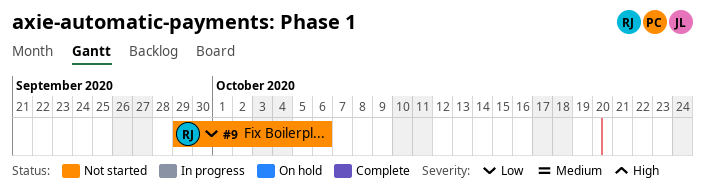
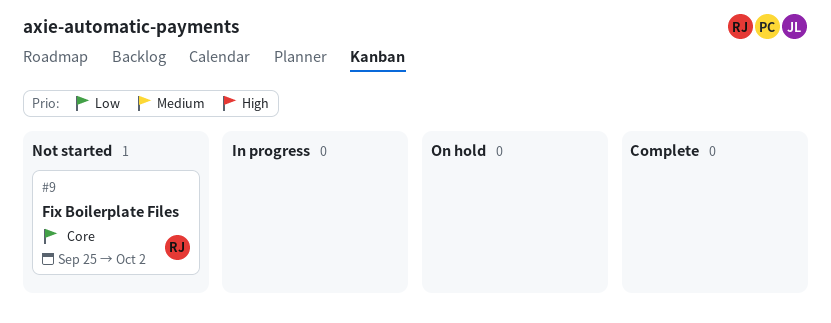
#9, start: Sep 29 -> Sep 25
#9, due: Oct 6 -> Oct 2

